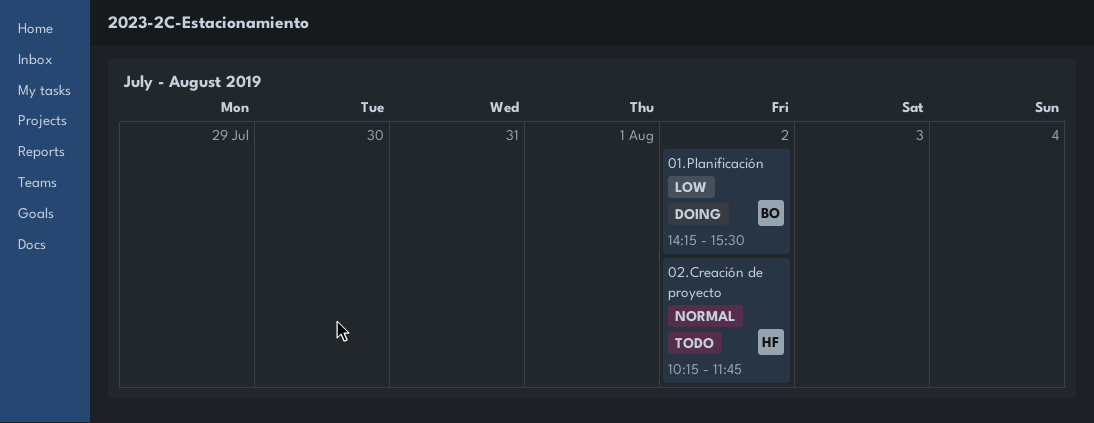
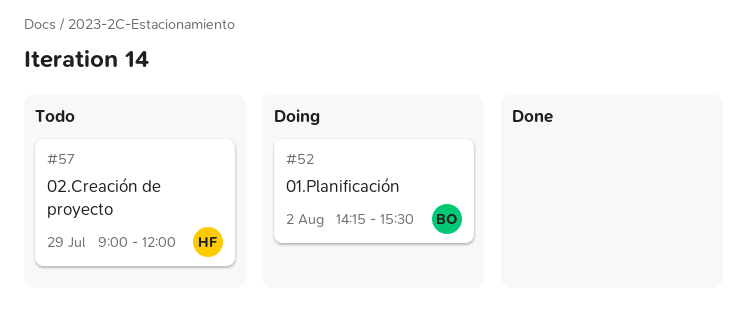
02.Creación de proyecto, day: Aug 2 -> Jul 29
02.Creación de proyecto, begins: 10:15 -> 09:00
02.Creación de proyecto, ends: 11:45 -> 12:00

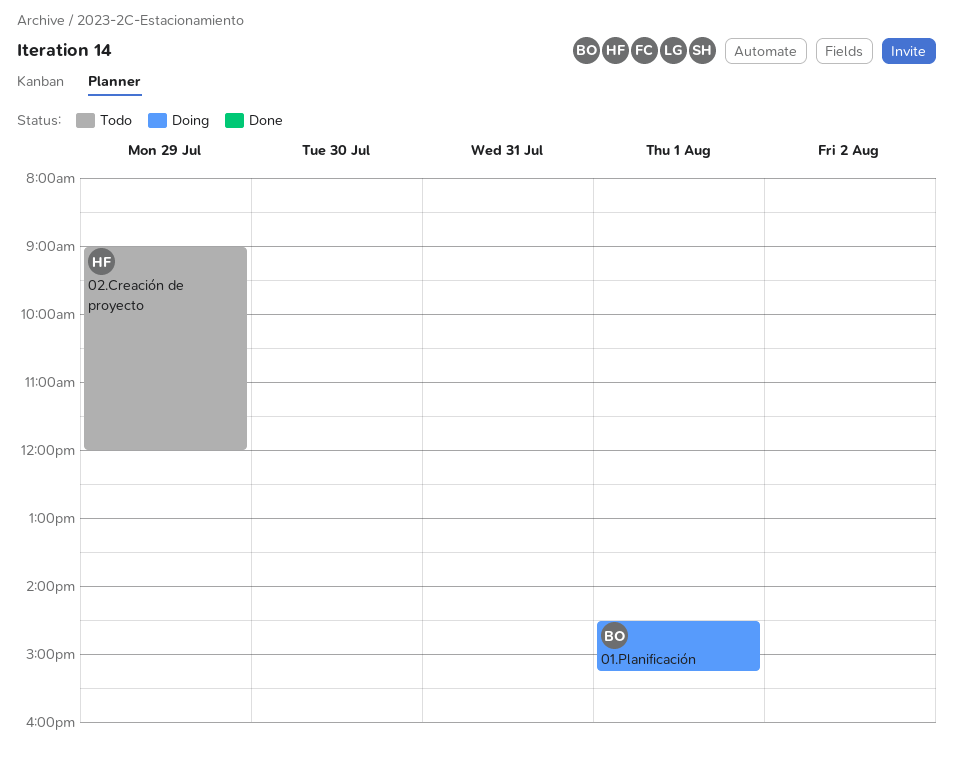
01.Planificación, day: Aug 2 -> Aug 1
01.Planificación, begins: 14:15 -> 14:30
01.Planificación, ends: 15:30 -> 15:15

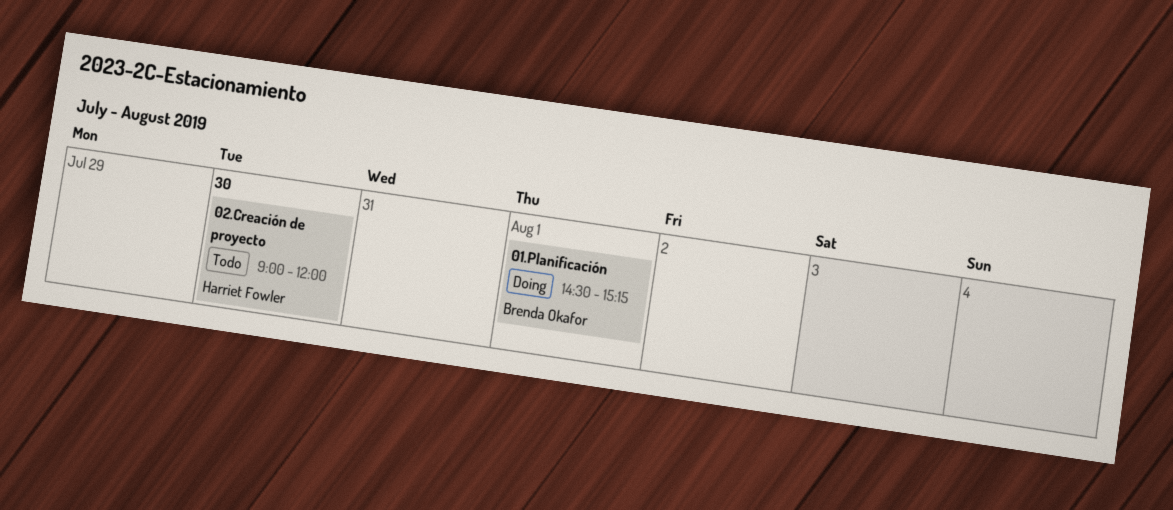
02.Creación de proyecto, day: Jul 29 -> Jul 30

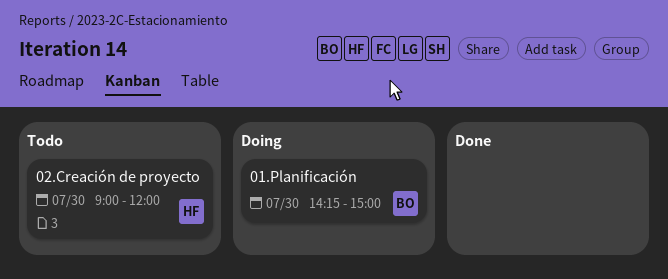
01.Planificación, day: Aug 1 -> Jul 30
01.Planificación, begins: 14:30 -> 14:15
01.Planificación, ends: 15:15 -> 15:00

